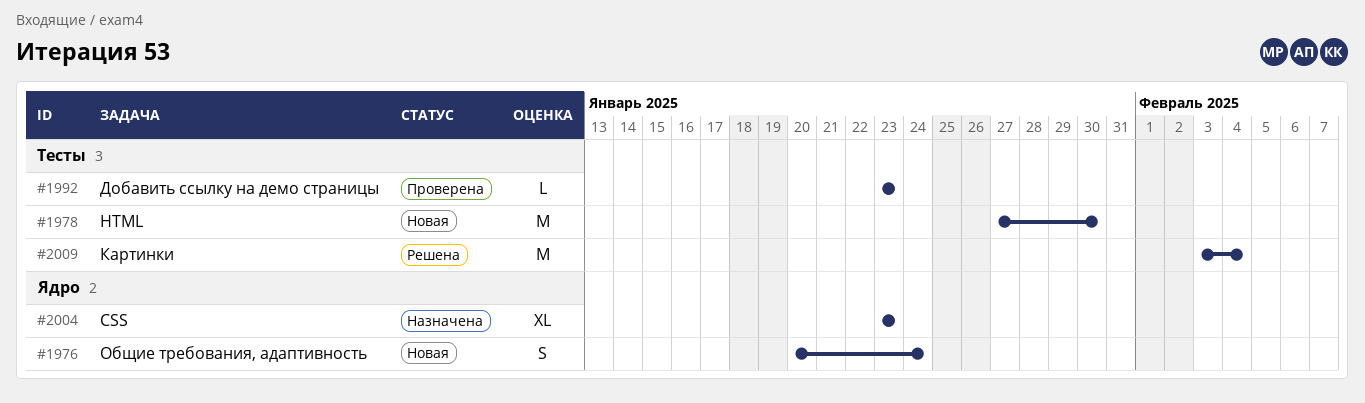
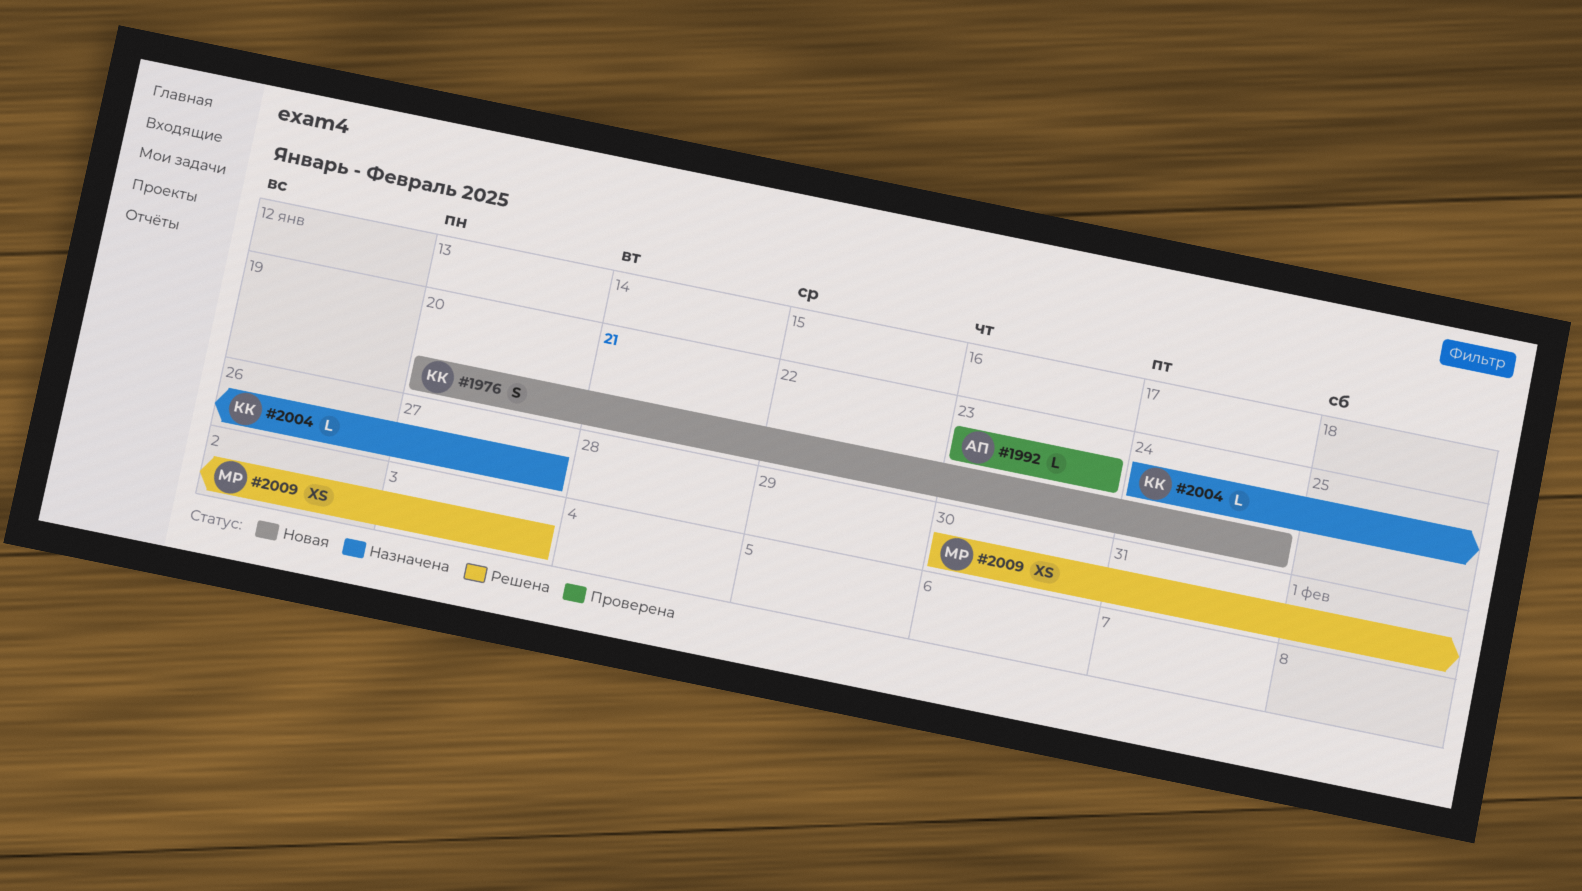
#1978: present -> none
#2004, estimate: XL -> L
#2004, start: Jan 23 -> Jan 24
#2004, due: Jan 23 -> Jan 27
#2009, estimate: M -> XS
#2009, start: Feb 3 -> Jan 30
#2009, due: Feb 4 -> Feb 3

